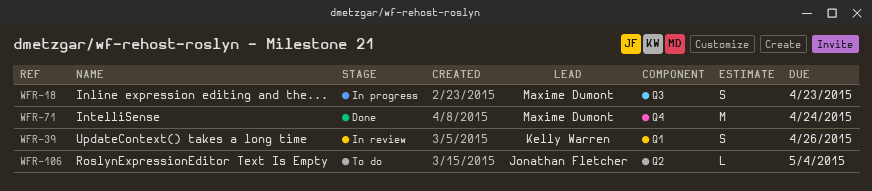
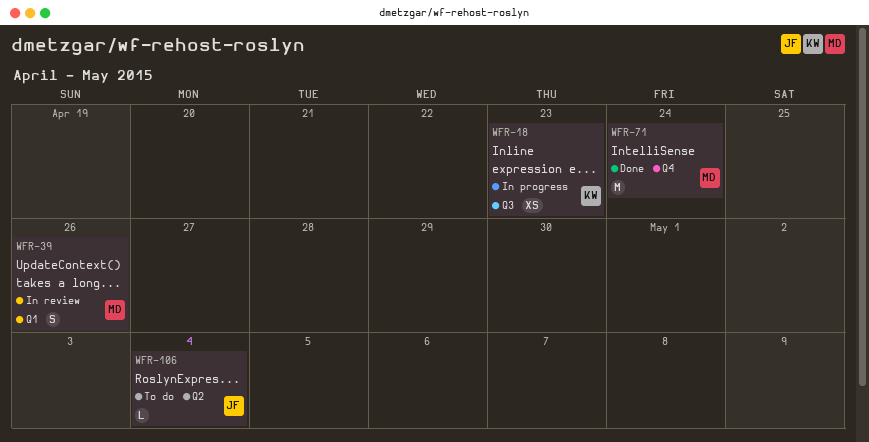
WFR-18, owner: Maxime Dumont -> Kelly Warren
WFR-18, estimate: S -> XS
WFR-39, owner: Kelly Warren -> Maxime Dumont

